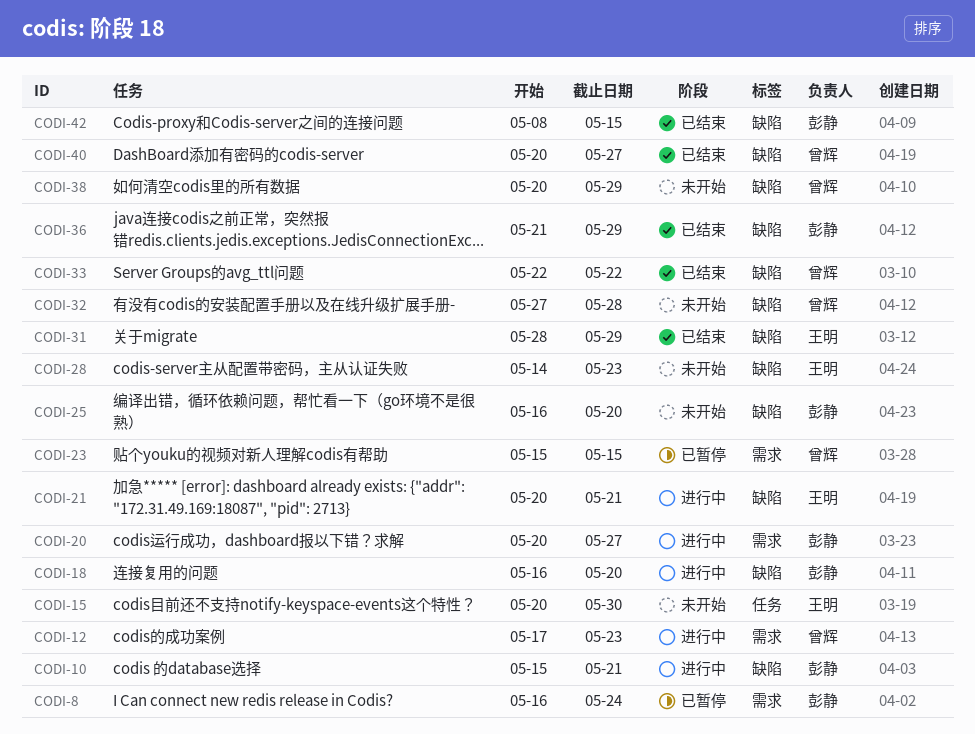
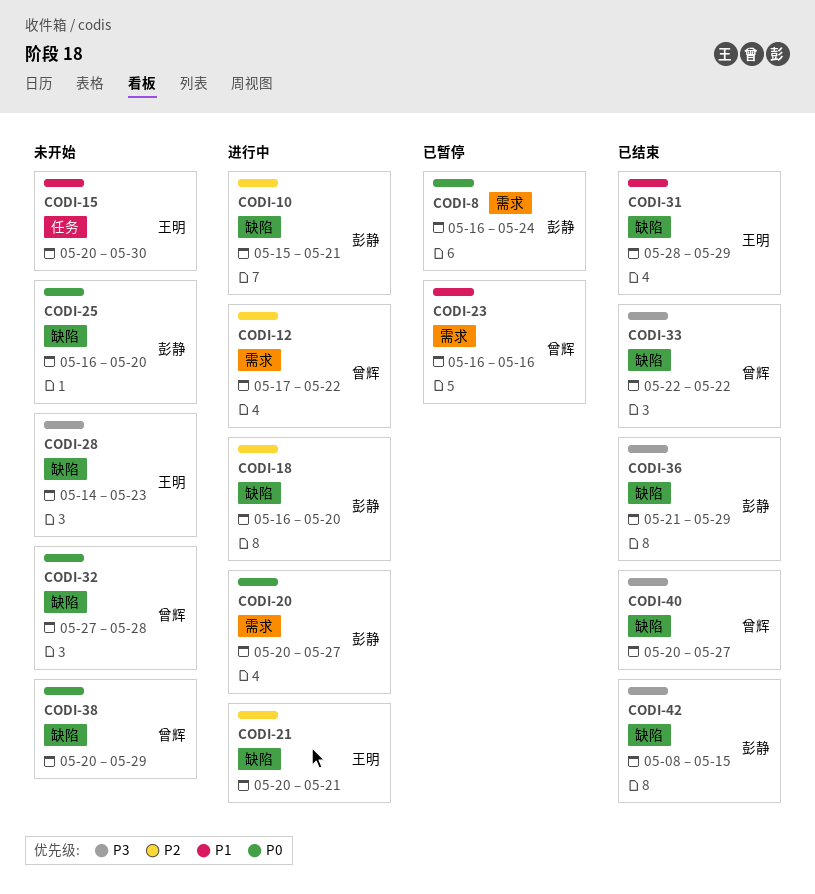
CODI-12, due: May 23 -> May 22
CODI-23, start: May 15 -> May 16
CODI-23, due: May 15 -> May 16

